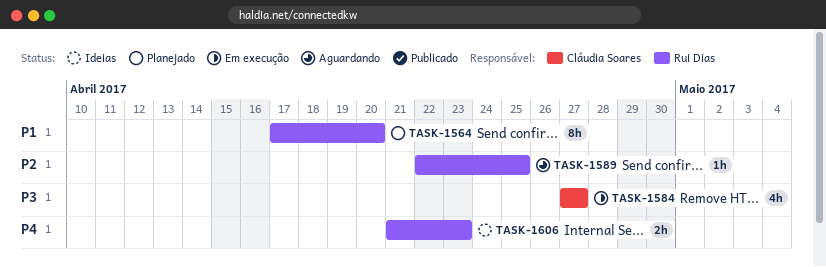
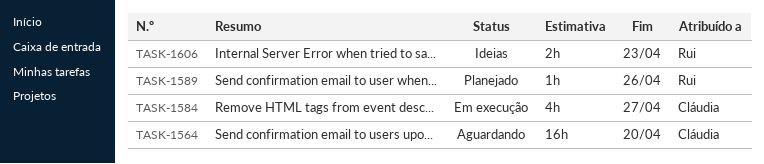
TASK-1564, status: Planejado -> Aguardando
TASK-1564, owner: Rui Dias -> Cláudia Soares
TASK-1564, estimate: 8h -> 16h
TASK-1589, status: Aguardando -> Planejado
TASK-1589, due: Apr 25 -> Apr 26

